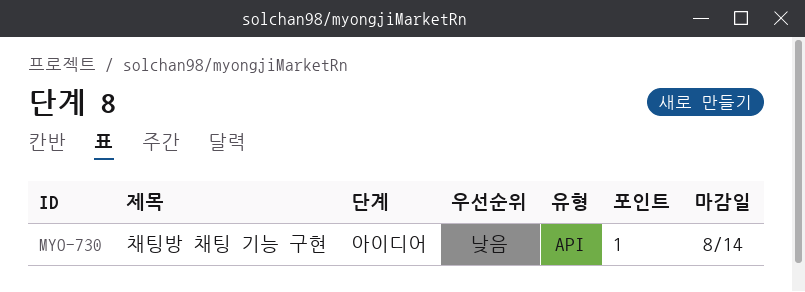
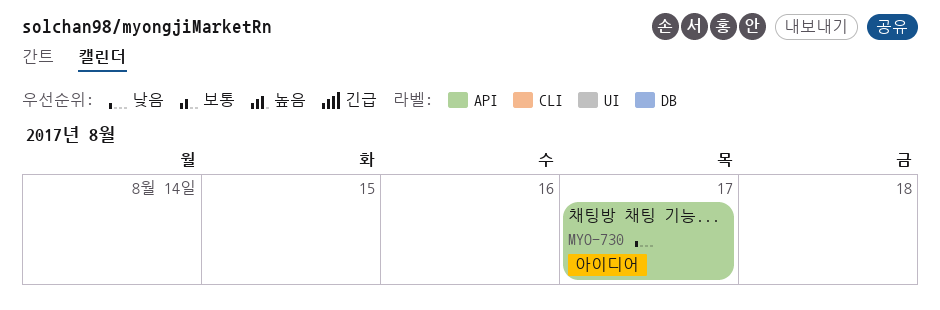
MYO-730, due: Aug 14 -> Aug 17

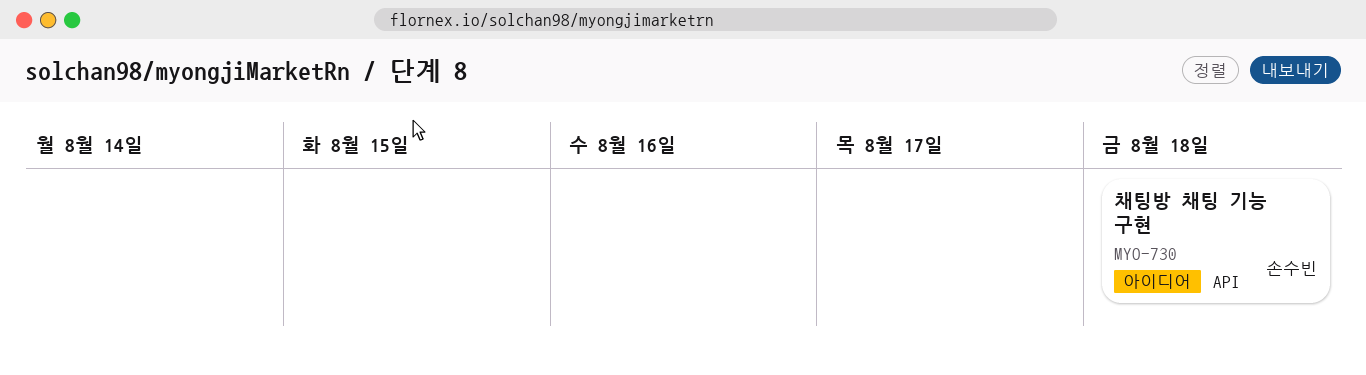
MYO-730, due: Aug 17 -> Aug 18

